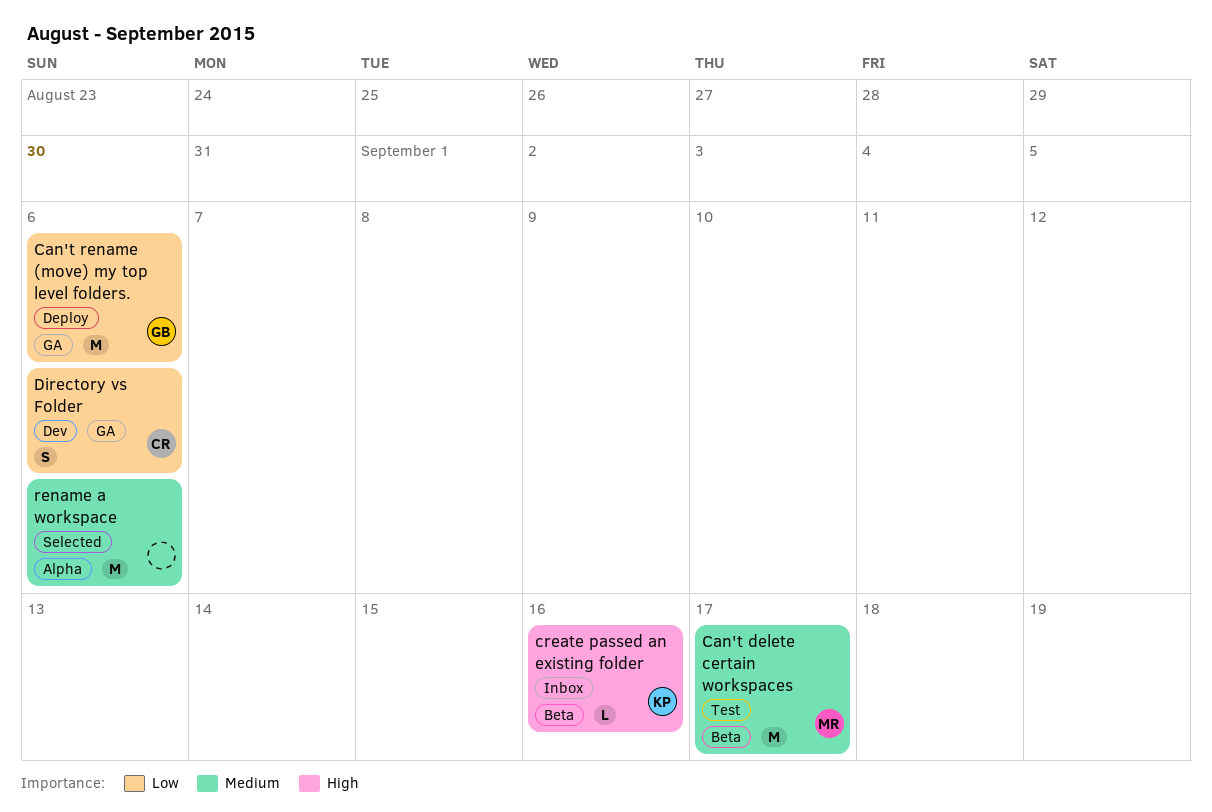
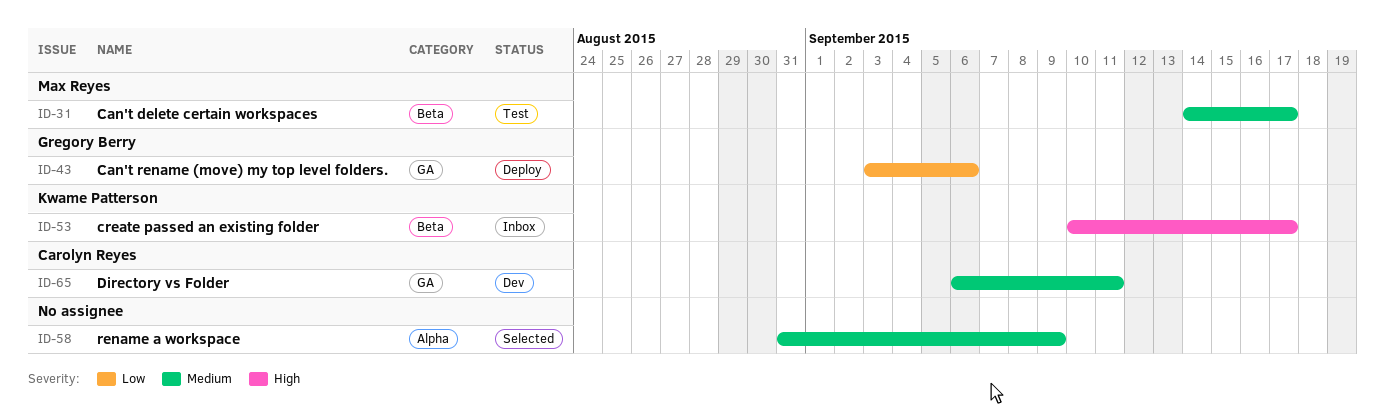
create passed an existing folder, due: Sep 16 -> Sep 17
Directory vs Folder, priority: Low -> Medium
Directory vs Folder, due: Sep 6 -> Sep 11
rename a workspace, due: Sep 6 -> Sep 9

